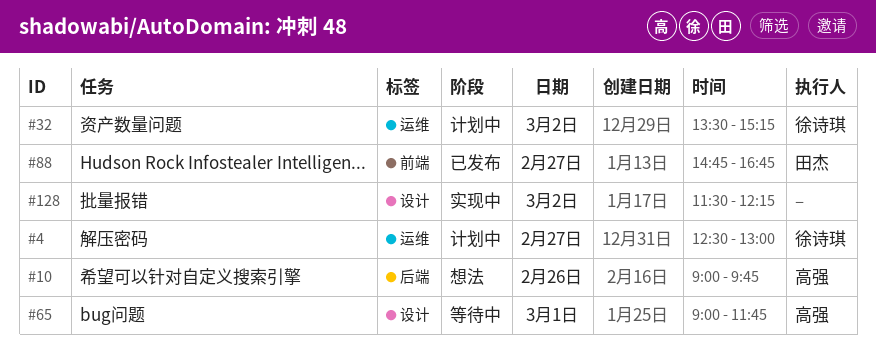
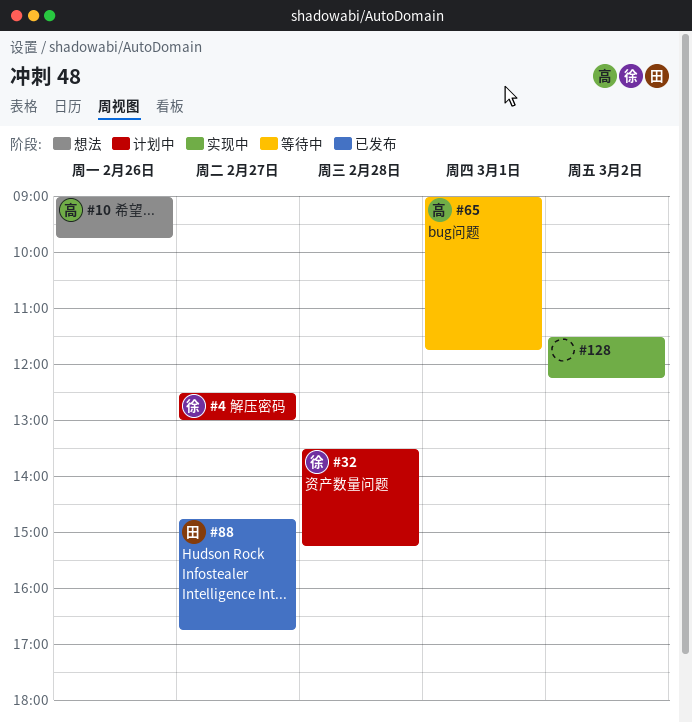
#32, day: Mar 2 -> Feb 28

